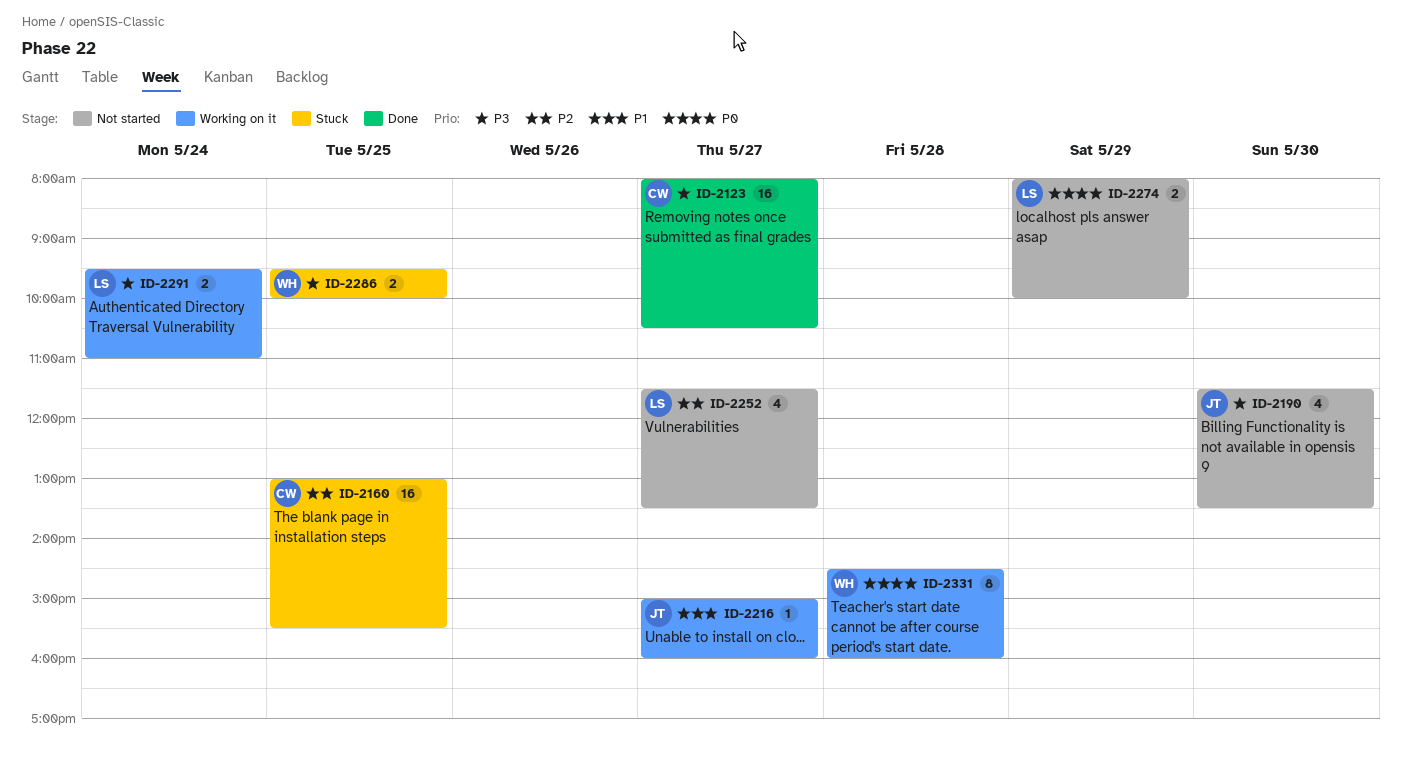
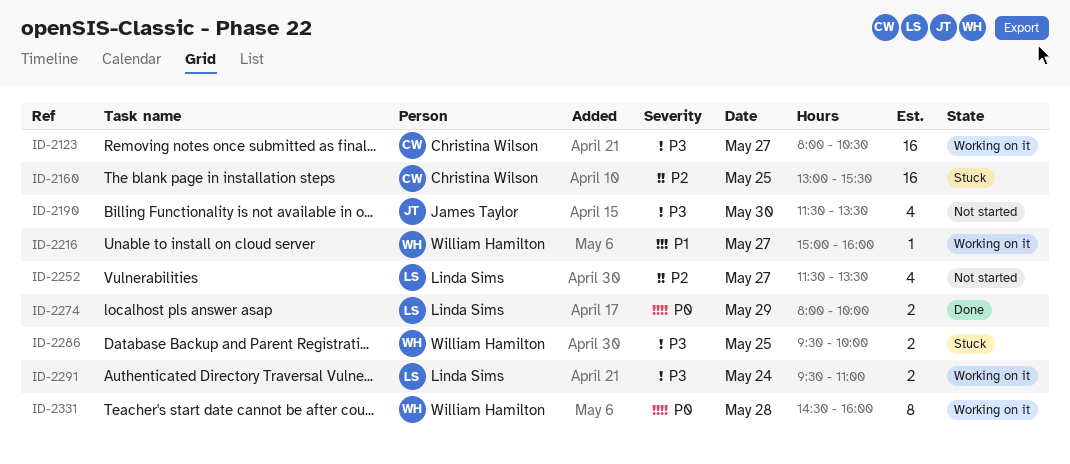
ID-2123, status: Done -> Working on it
ID-2216, owner: James Taylor -> William Hamilton
ID-2274, status: Not started -> Done

